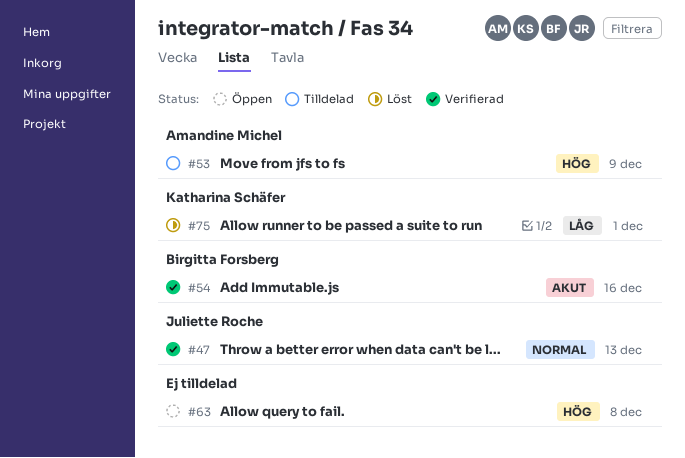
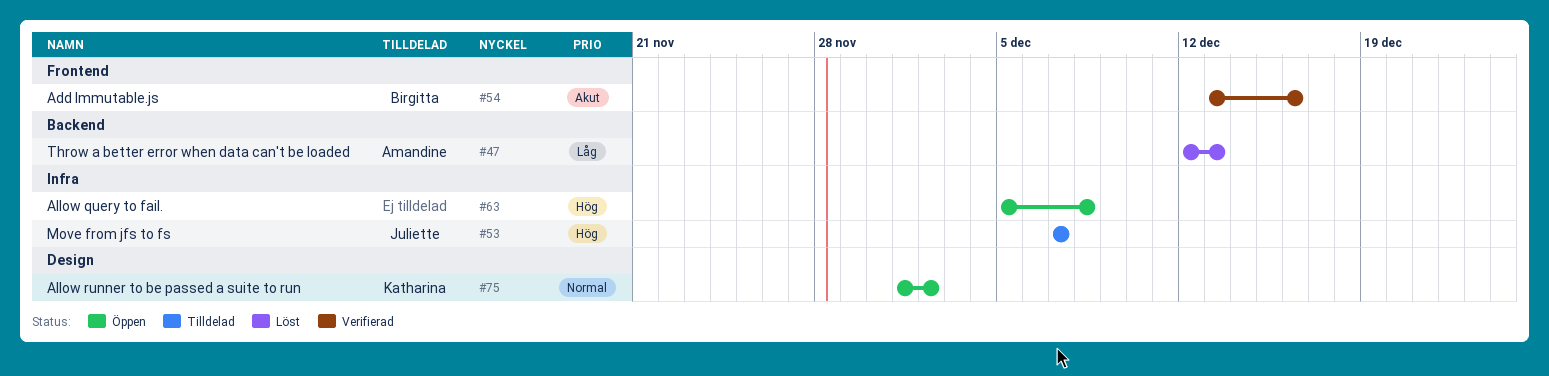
#47, status: Verifierad -> Löst
#47, owner: Juliette Roche -> Amandine Michel
#47, priority: Normal -> Låg
#53, owner: Amandine Michel -> Juliette Roche
#53, due: Dec 9 -> Dec 7
#75, status: Löst -> Öppen
#75, priority: Låg -> Normal
#75, due: Dec 1 -> Dec 2

